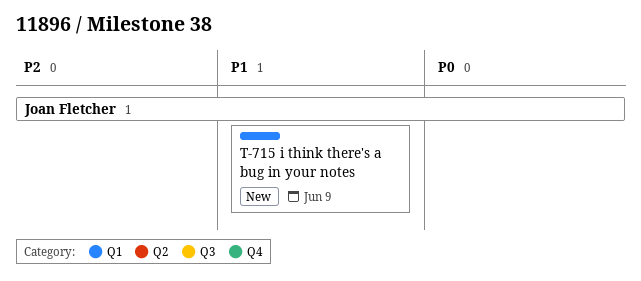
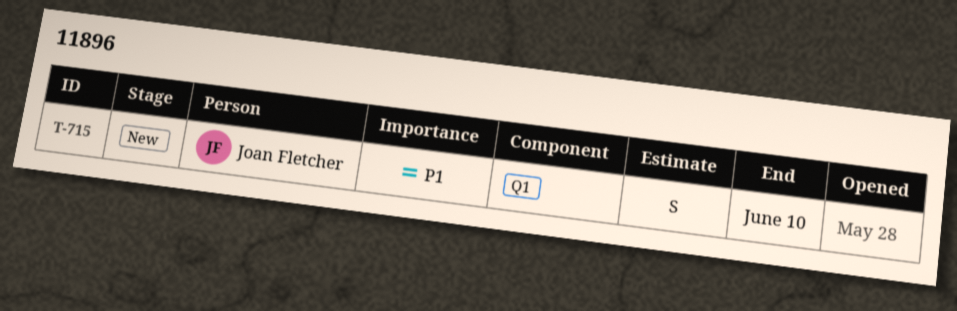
T-715, due: Jun 9 -> Jun 10

